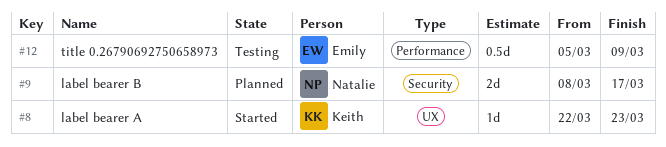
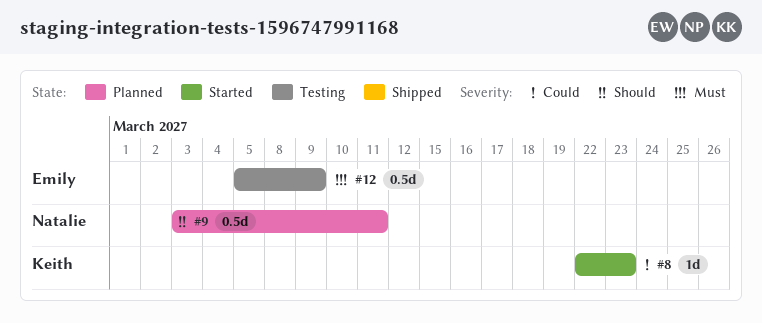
#9, estimate: 2d -> 0.5d
#9, start: Mar 8 -> Mar 3
#9, due: Mar 17 -> Mar 11

